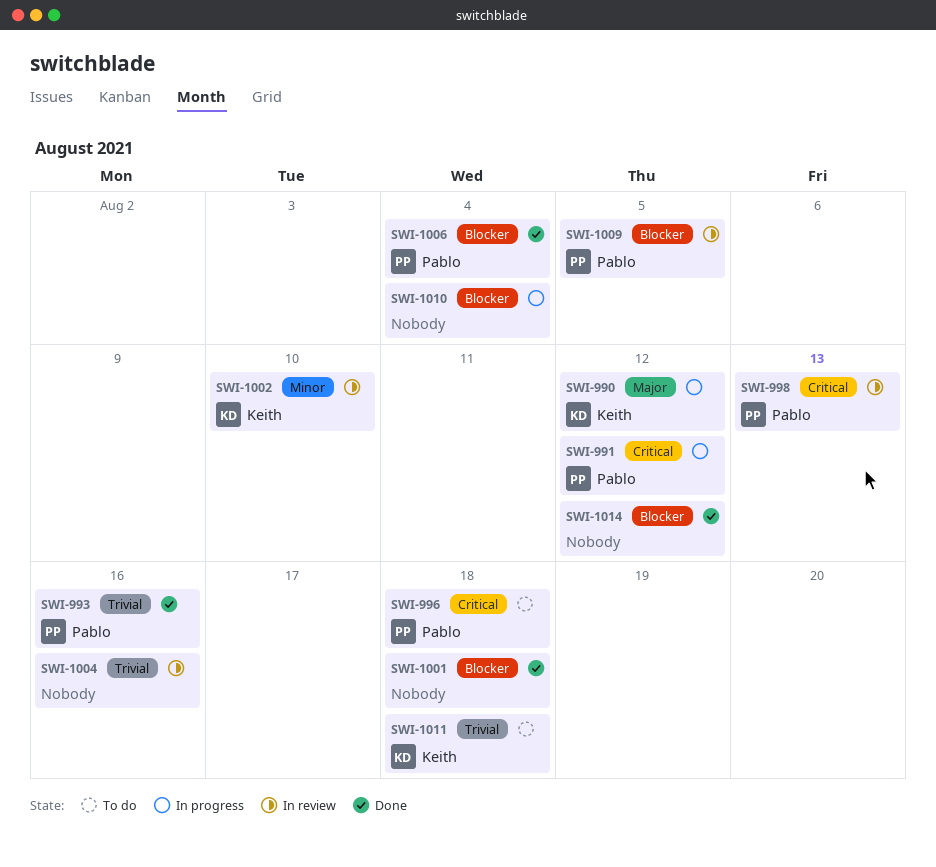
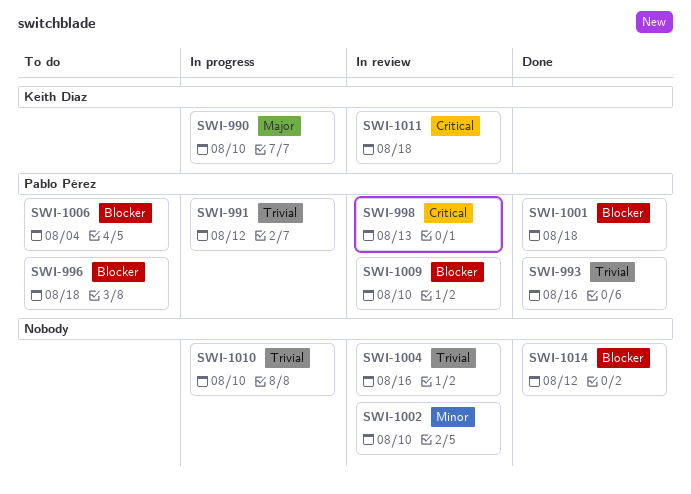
SWI-990, due: Aug 12 -> Aug 10
SWI-991, priority: Critical -> Trivial
SWI-996, priority: Critical -> Blocker
SWI-1001, owner: none -> Pablo Pérez
SWI-1002, owner: Keith Diaz -> none
SWI-1006, status: Done -> To do
SWI-1009, due: Aug 5 -> Aug 10
SWI-1010, priority: Blocker -> Trivial
SWI-1010, due: Aug 4 -> Aug 10
SWI-1011, status: To do -> In review
SWI-1011, priority: Trivial -> Critical

